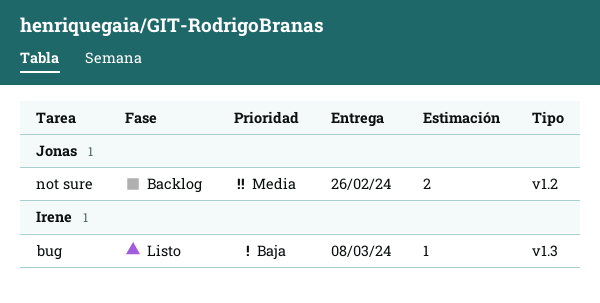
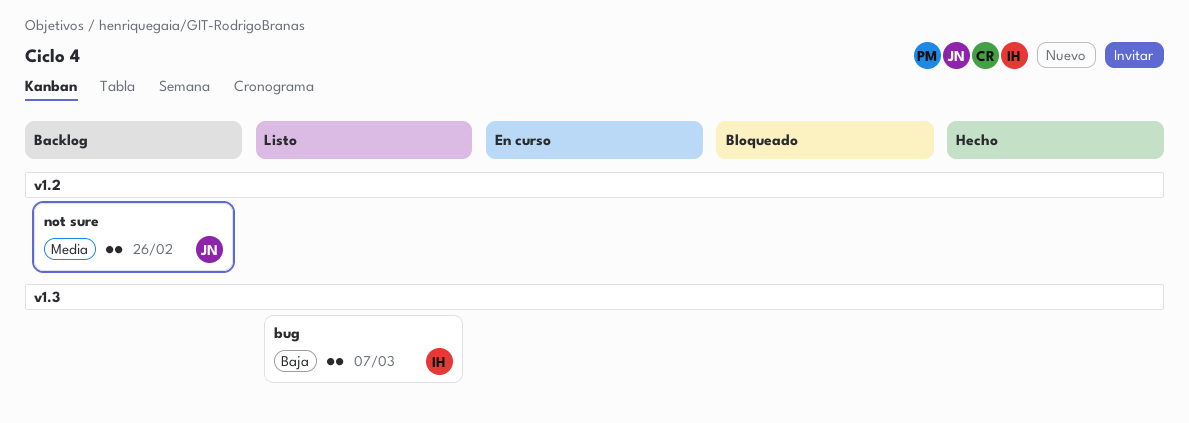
bug, estimate: 1 -> 2
bug, due: Mar 8 -> Mar 7

